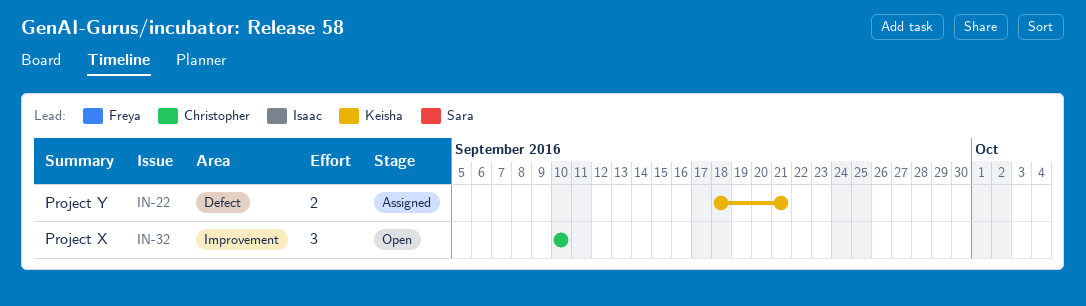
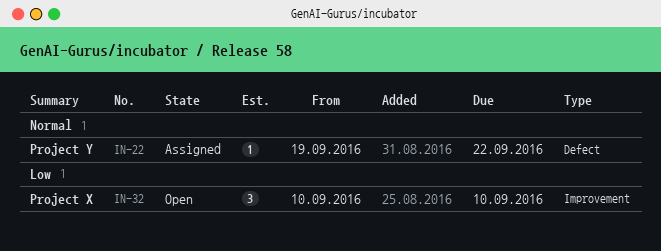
IN-22, estimate: 2 -> 1
IN-22, start: Sep 18 -> Sep 19
IN-22, due: Sep 21 -> Sep 22

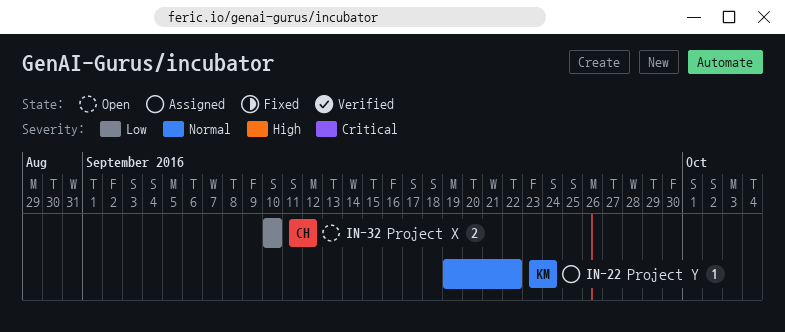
IN-32, estimate: 3 -> 2

